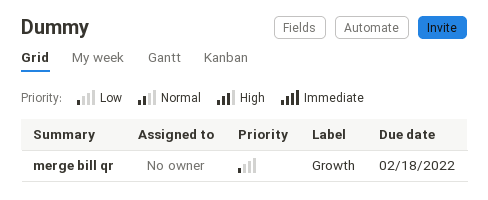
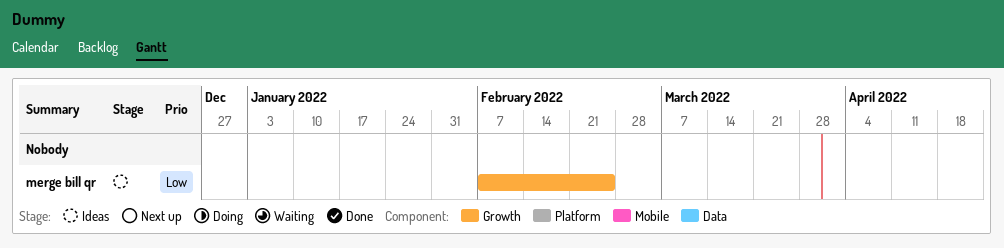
merge bill qr, due: Feb 18 -> Feb 25

